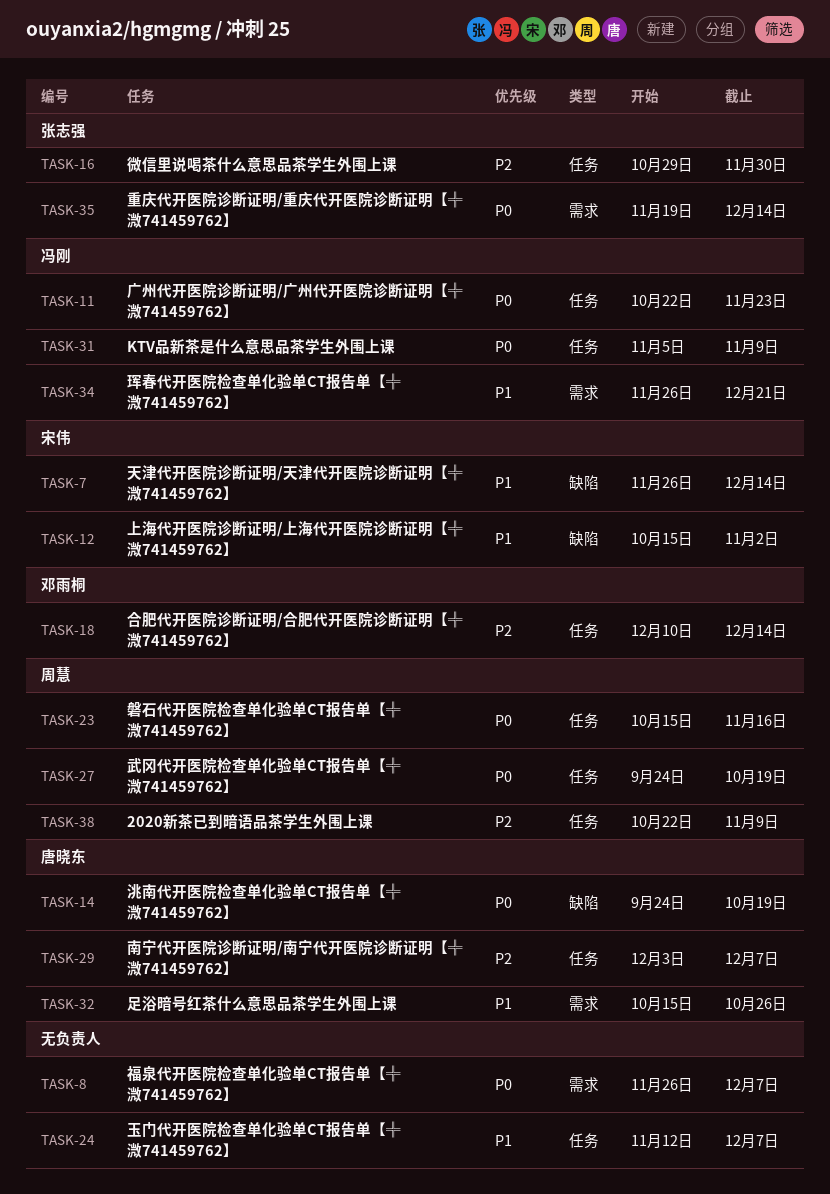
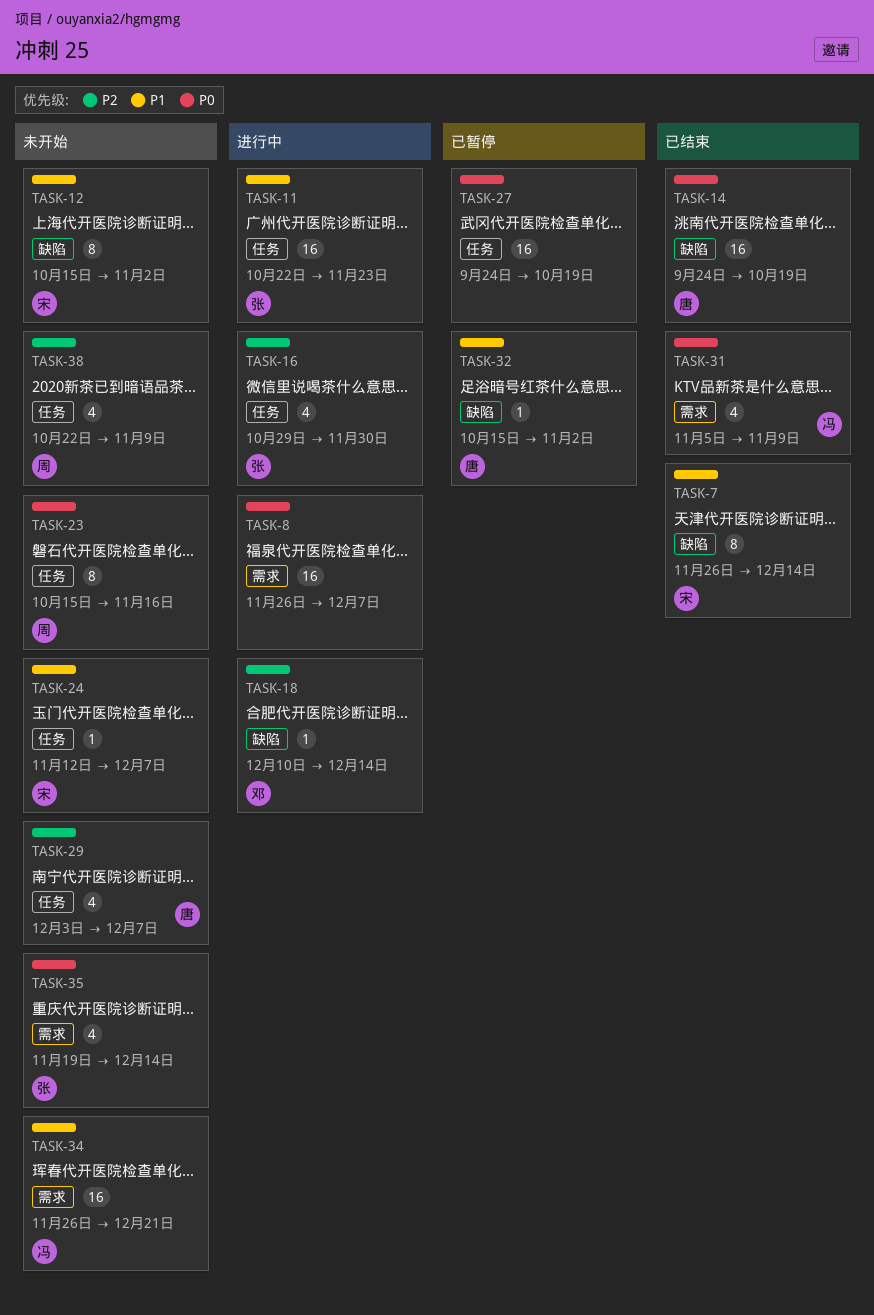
TASK-11, owner: 冯刚 -> 张志强
TASK-11, priority: P0 -> P1
TASK-18, label: 任务 -> 缺陷
TASK-24, owner: none -> 宋伟
TASK-27, owner: 周慧 -> none
TASK-31, label: 任务 -> 需求
TASK-32, label: 需求 -> 缺陷
TASK-32, due: Oct 26 -> Nov 2

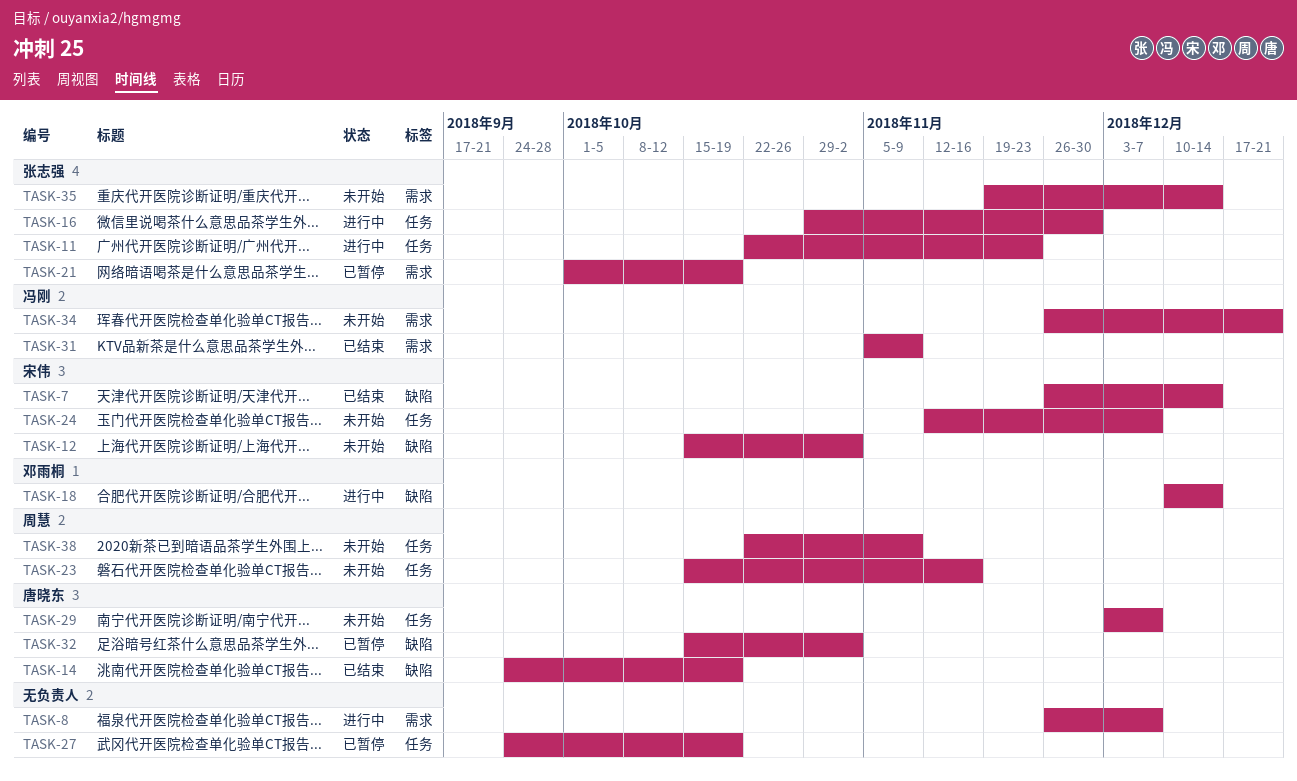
TASK-21: none -> present

